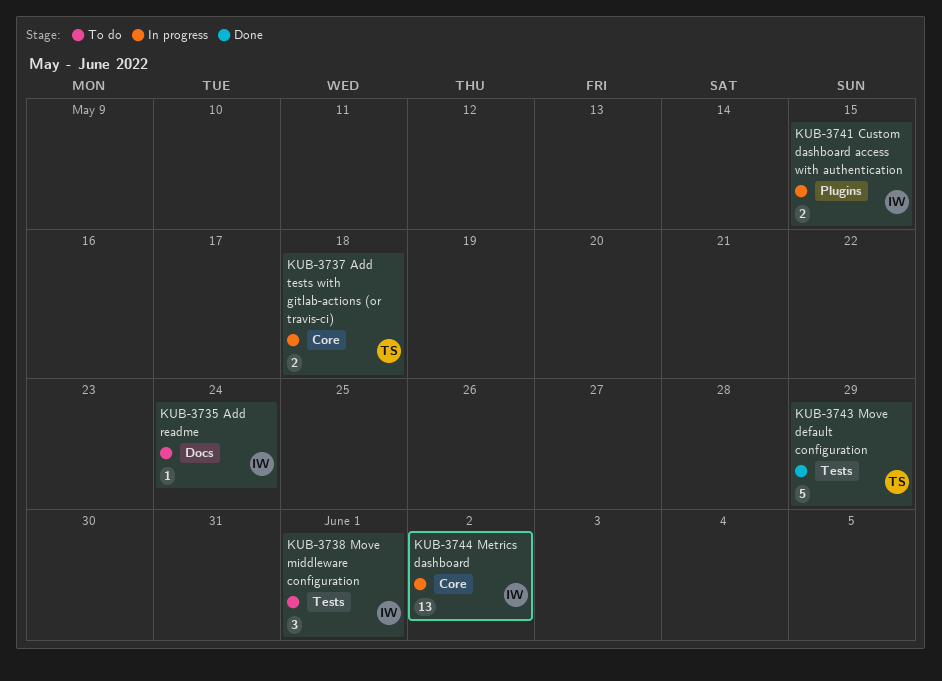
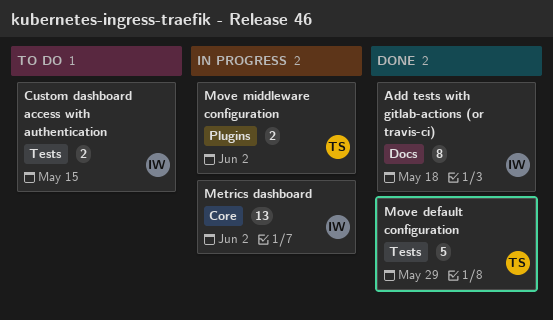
Add readme: present -> none
Add tests with gitlab-actions (or travis-ci), status: In progress -> Done
Add tests with gitlab-actions (or travis-ci), owner: TS -> IW
Add tests with gitlab-actions (or travis-ci), label: Core -> Docs
Add tests with gitlab-actions (or travis-ci), estimate: 2 -> 8
Custom dashboard access with authentication, status: In progress -> To do
Custom dashboard access with authentication, label: Plugins -> Tests
Move middleware configuration, status: To do -> In progress
Move middleware configuration, owner: IW -> TS
Move middleware configuration, label: Tests -> Plugins
Move middleware configuration, estimate: 3 -> 2
Move middleware configuration, due: Jun 1 -> Jun 2

